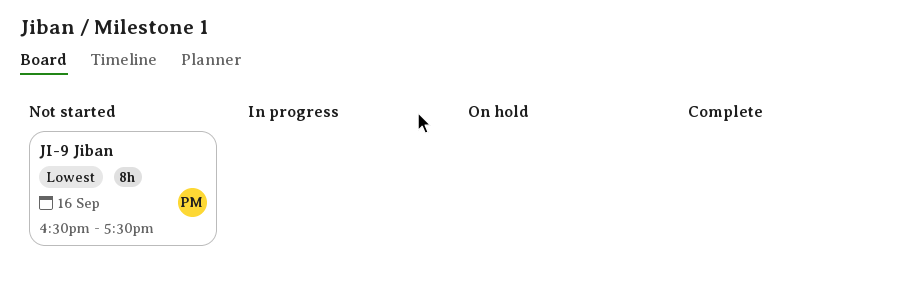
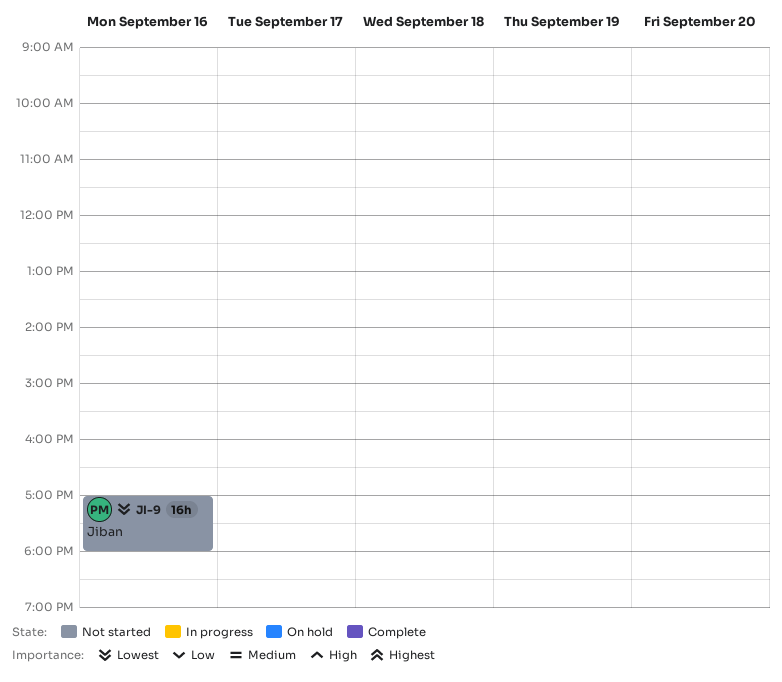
JI-9, estimate: 8h -> 16h
JI-9, begins: 16:30 -> 17:00
JI-9, ends: 17:30 -> 18:00

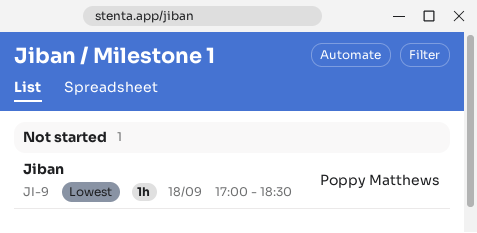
JI-9, estimate: 16h -> 1h
JI-9, day: Sep 16 -> Sep 18
JI-9, ends: 18:00 -> 18:30

